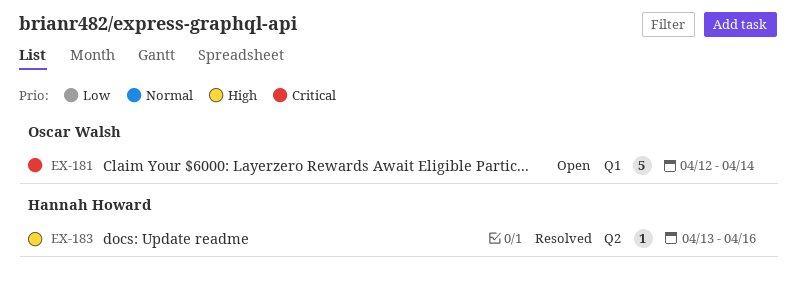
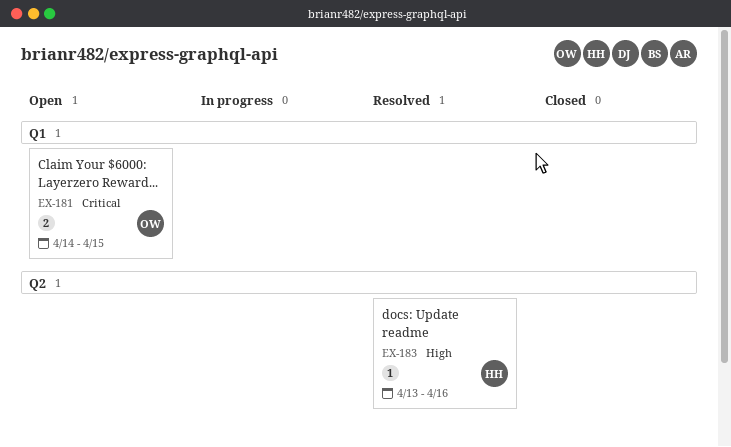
EX-181, estimate: 5 -> 2
EX-181, start: Apr 12 -> Apr 14
EX-181, due: Apr 14 -> Apr 15

